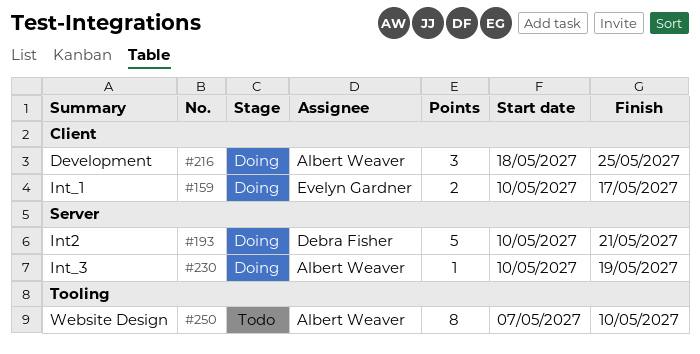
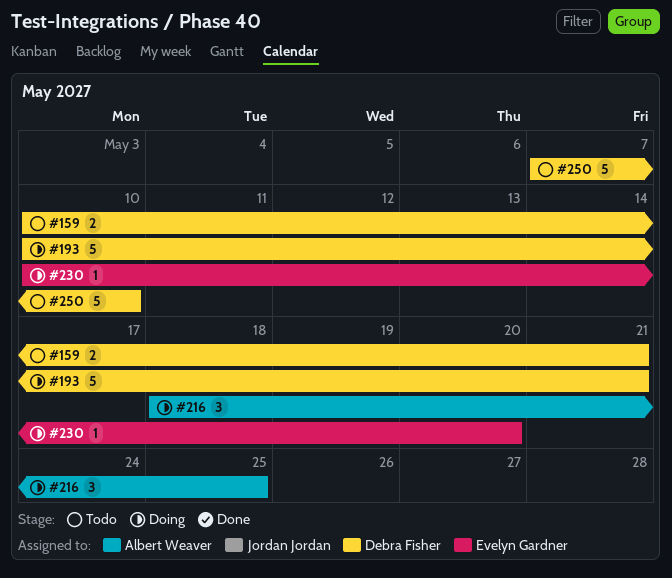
#159, status: Doing -> Todo
#159, owner: Evelyn Gardner -> Debra Fisher
#159, due: May 17 -> May 21
#230, owner: Albert Weaver -> Evelyn Gardner
#230, due: May 19 -> May 20
#250, owner: Albert Weaver -> Debra Fisher
#250, estimate: 8 -> 5

